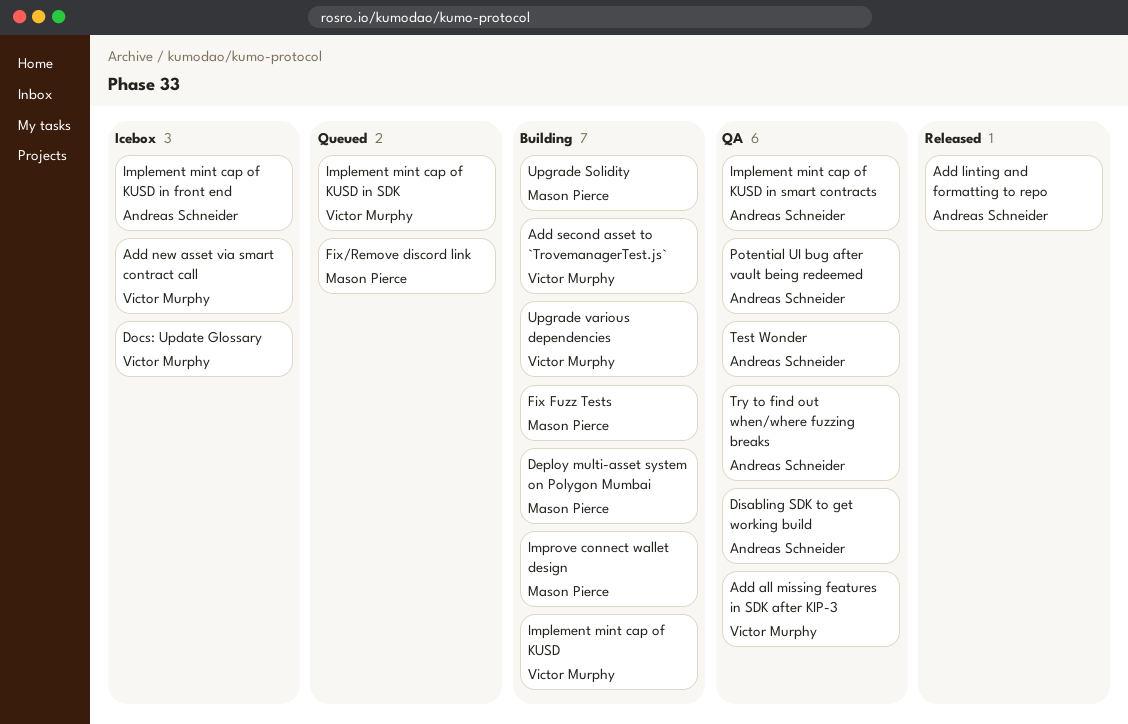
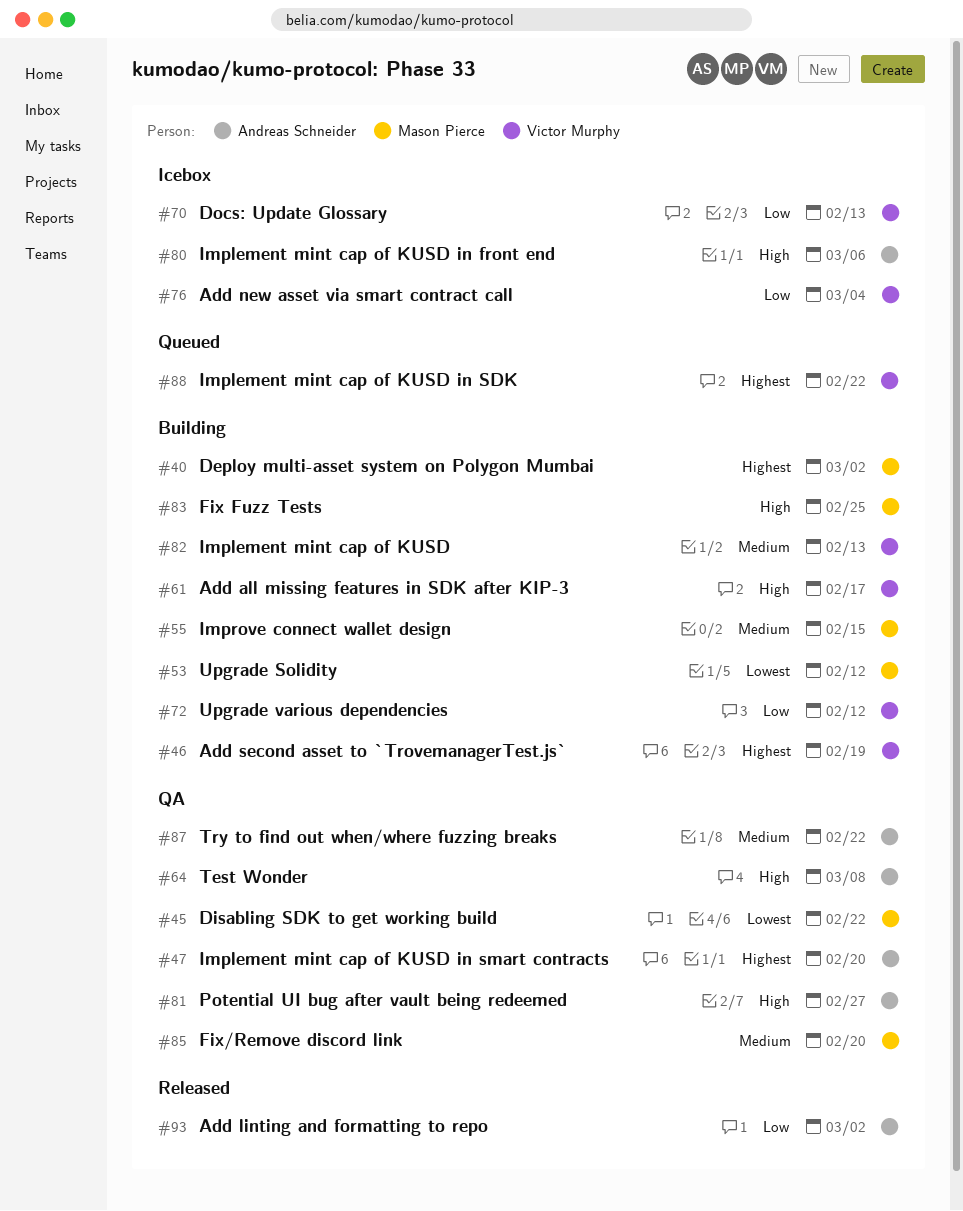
Add all missing features in SDK after KIP-3, status: QA -> Building
Disabling SDK to get working build, owner: Andreas Schneider -> Mason Pierce
Fix/Remove discord link, status: Queued -> QA

